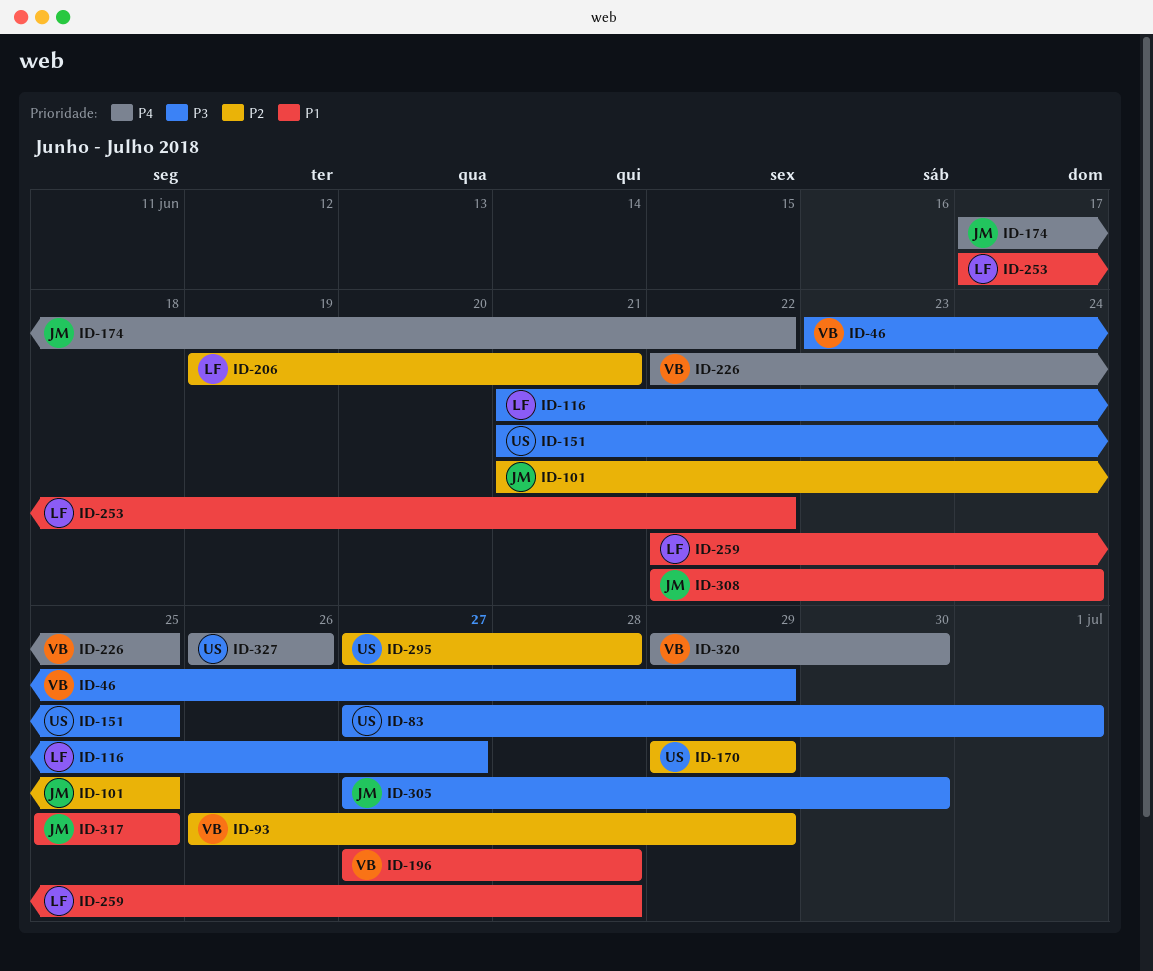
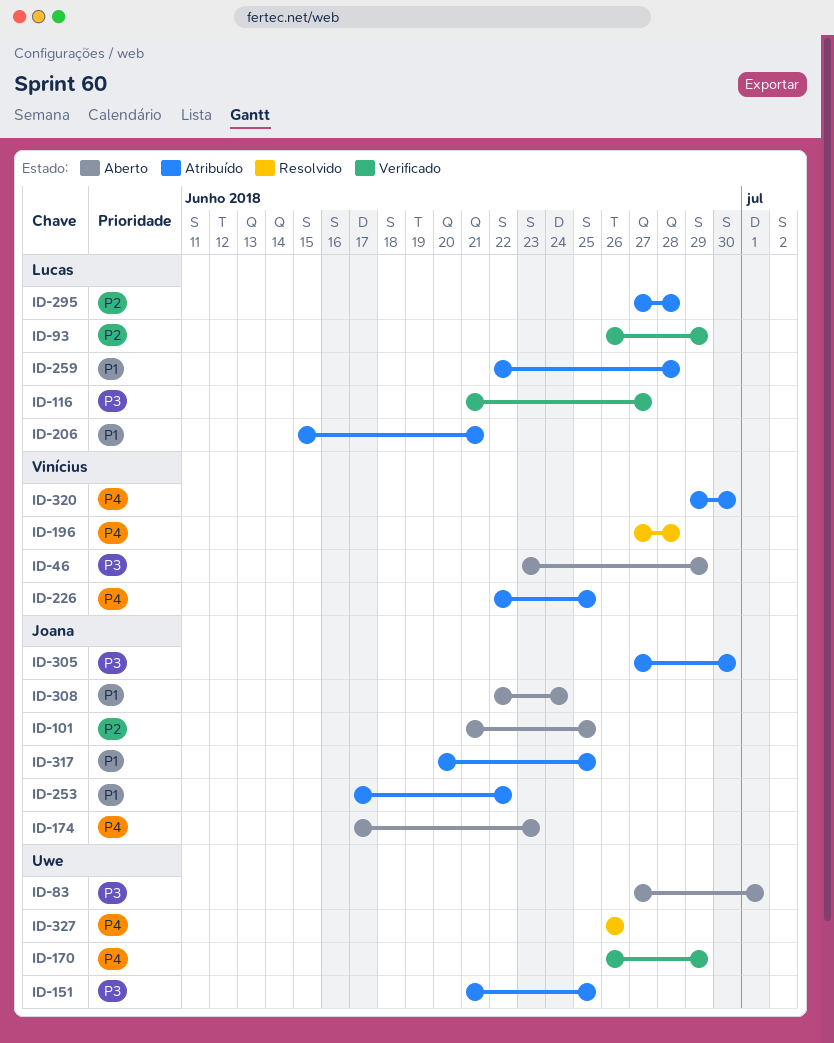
ID-93, owner: Vinícius -> Lucas
ID-170, priority: P2 -> P4
ID-170, start: Jun 29 -> Jun 26
ID-174, due: Jun 22 -> Jun 23
ID-196, priority: P1 -> P4
ID-206, priority: P2 -> P1
ID-206, start: Jun 19 -> Jun 15
ID-253, owner: Lucas -> Joana
ID-295, owner: Uwe -> Lucas
ID-317, start: Jun 25 -> Jun 20

